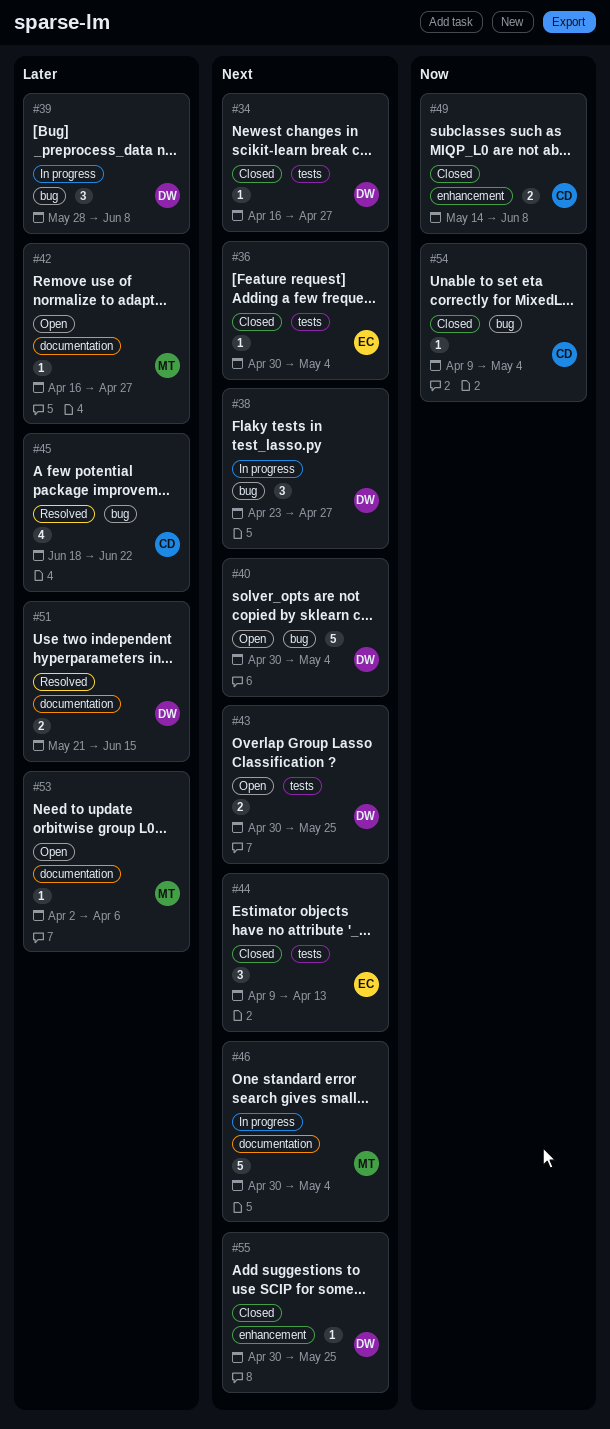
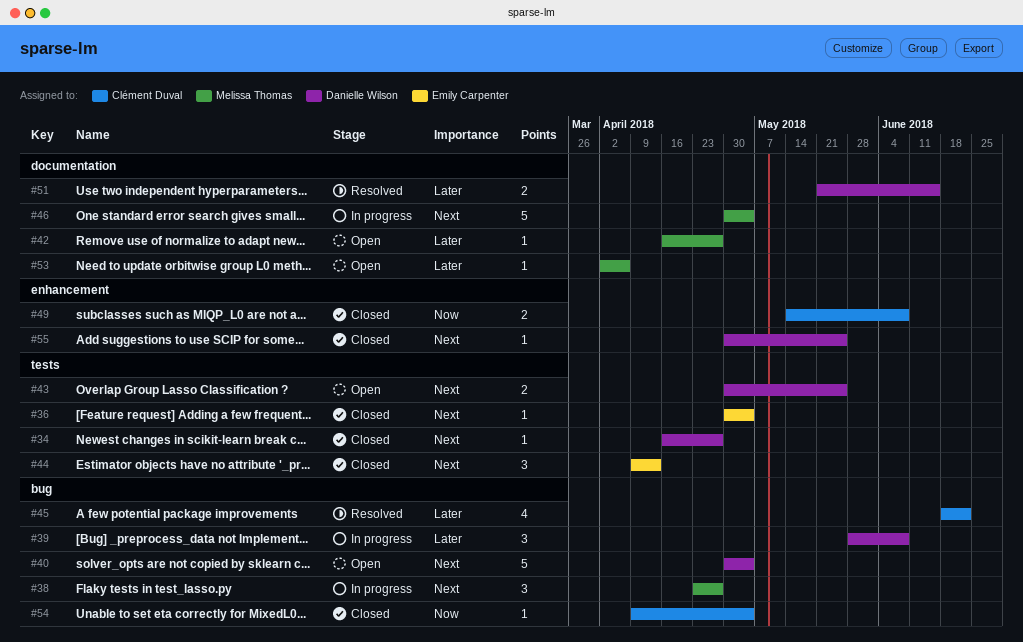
#38, owner: Danielle Wilson -> Melissa Thomas

